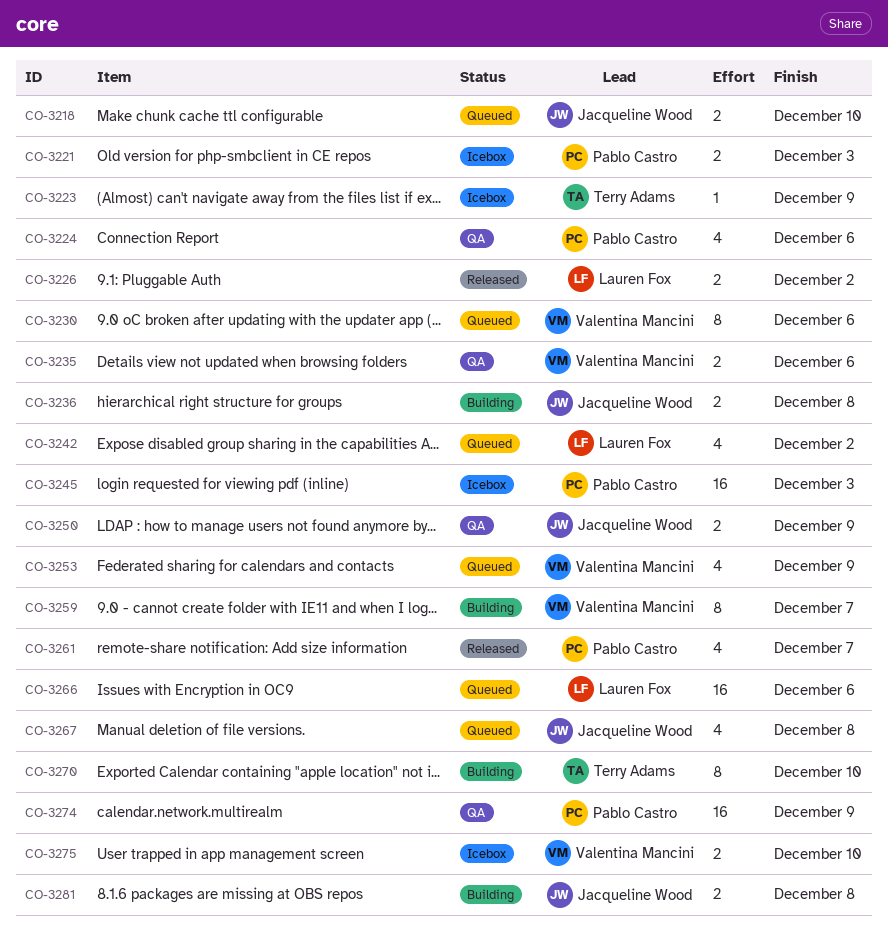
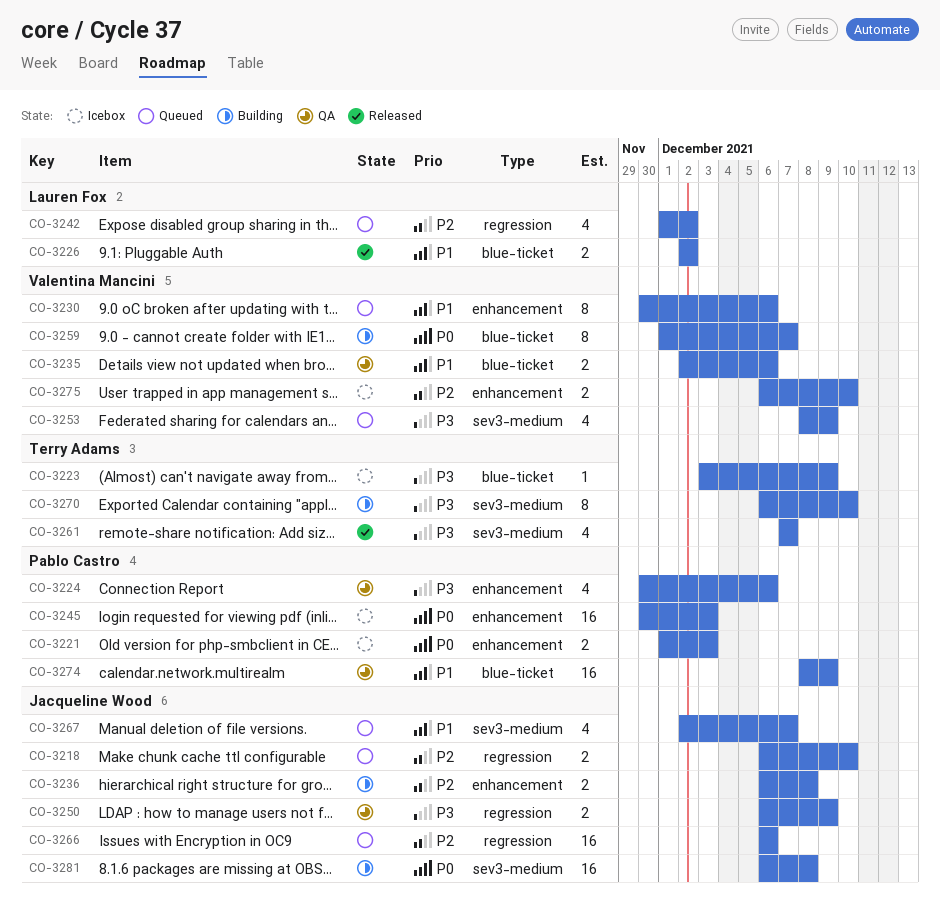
CO-3261, owner: Pablo Castro -> Terry Adams
CO-3266, owner: Lauren Fox -> Jacqueline Wood
CO-3267, due: Dec 8 -> Dec 7
CO-3281, estimate: 2 -> 16

